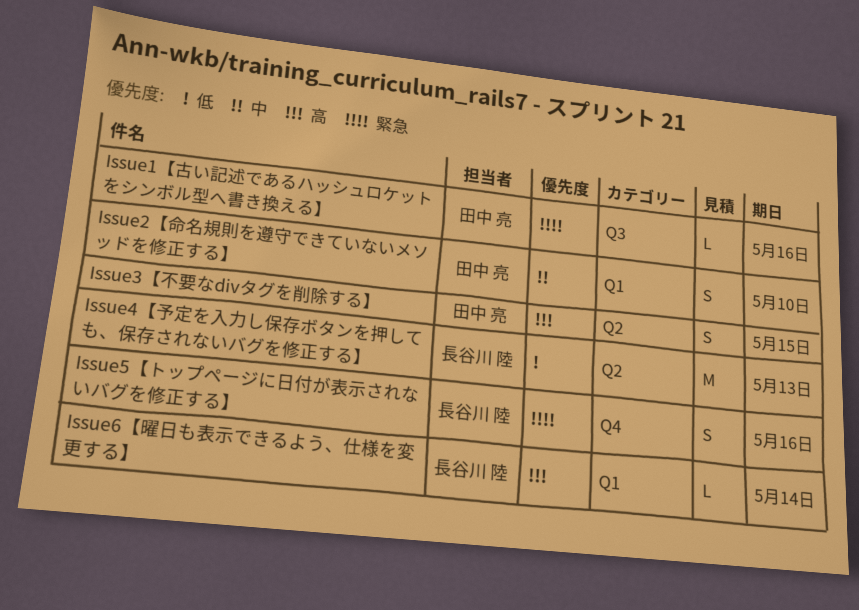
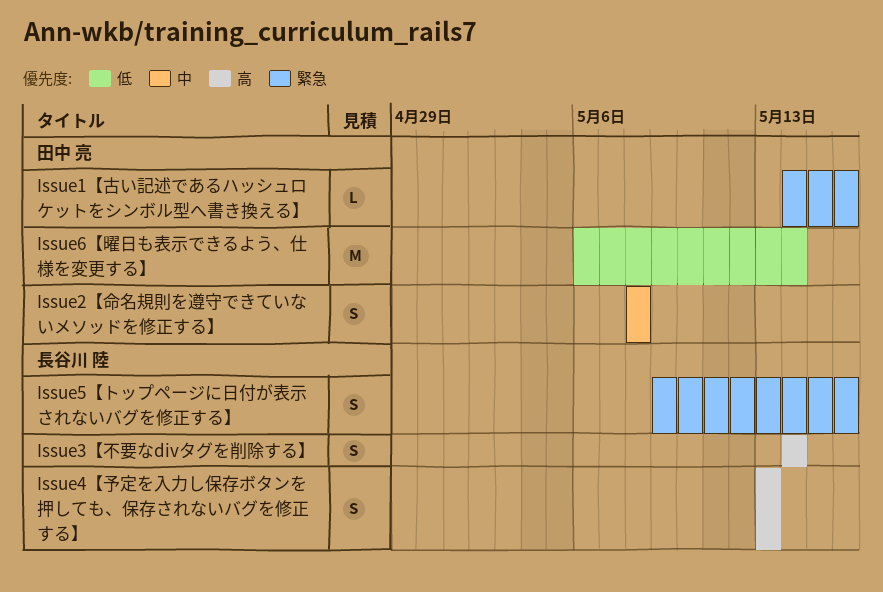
Issue2【命名規則を遵守できていないメソッドを修正する】, due: May 10 -> May 8
Issue3【不要なdivタグを削除する】, owner: 田中 亮 -> 長谷川 陸
Issue3【不要なdivタグを削除する】, due: May 15 -> May 14
Issue4【予定を入力し保存ボタンを押しても、保存されないバグを修正する】, priority: 低 -> 高
Issue4【予定を入力し保存ボタンを押しても、保存されないバグを修正する】, estimate: M -> S
Issue6【曜日も表示できるよう、仕様を変更する】, owner: 長谷川 陸 -> 田中 亮
Issue6【曜日も表示できるよう、仕様を変更する】, priority: 高 -> 低
Issue6【曜日も表示できるよう、仕様を変更する】, estimate: L -> M

